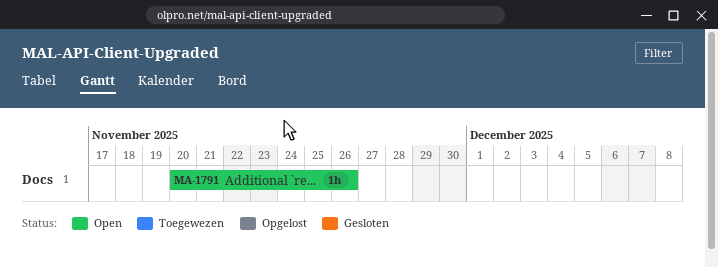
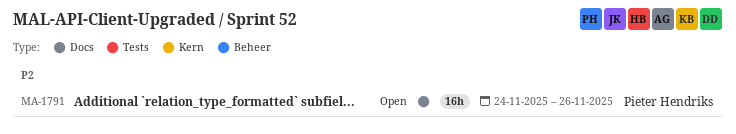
MA-1791, estimate: 1h -> 16h
MA-1791, start: Nov 20 -> Nov 24

